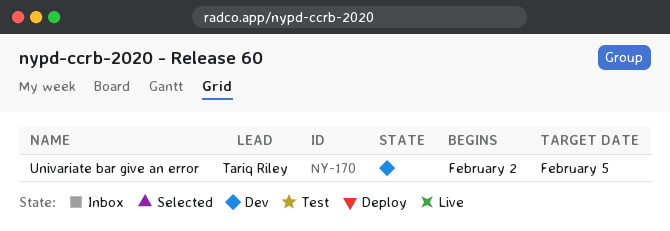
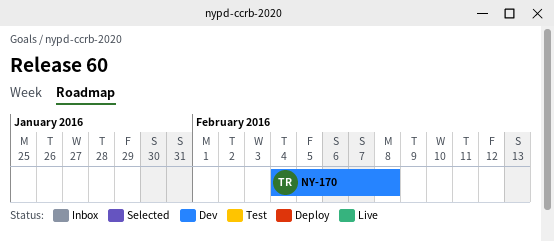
NY-170, start: Feb 2 -> Feb 4
NY-170, due: Feb 5 -> Feb 8

